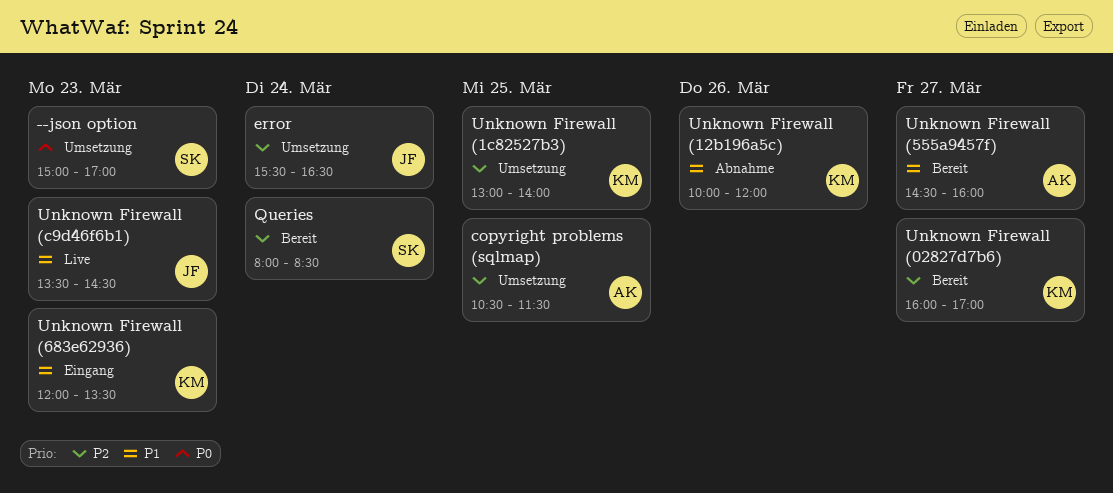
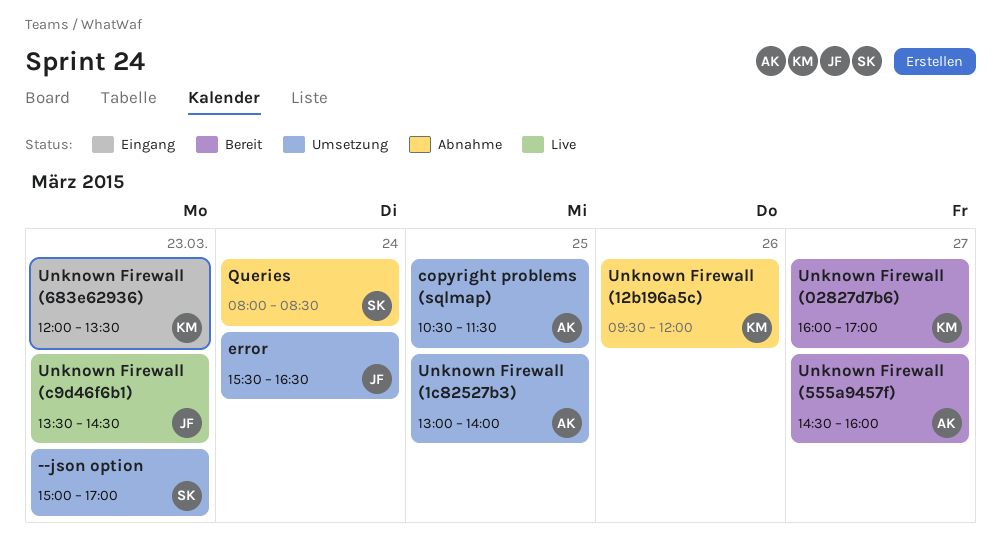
Queries, status: Bereit -> Abnahme
Unknown Firewall (12b196a5c), begins: 10:00 -> 09:30
Unknown Firewall (1c82527b3), owner: KM -> AK

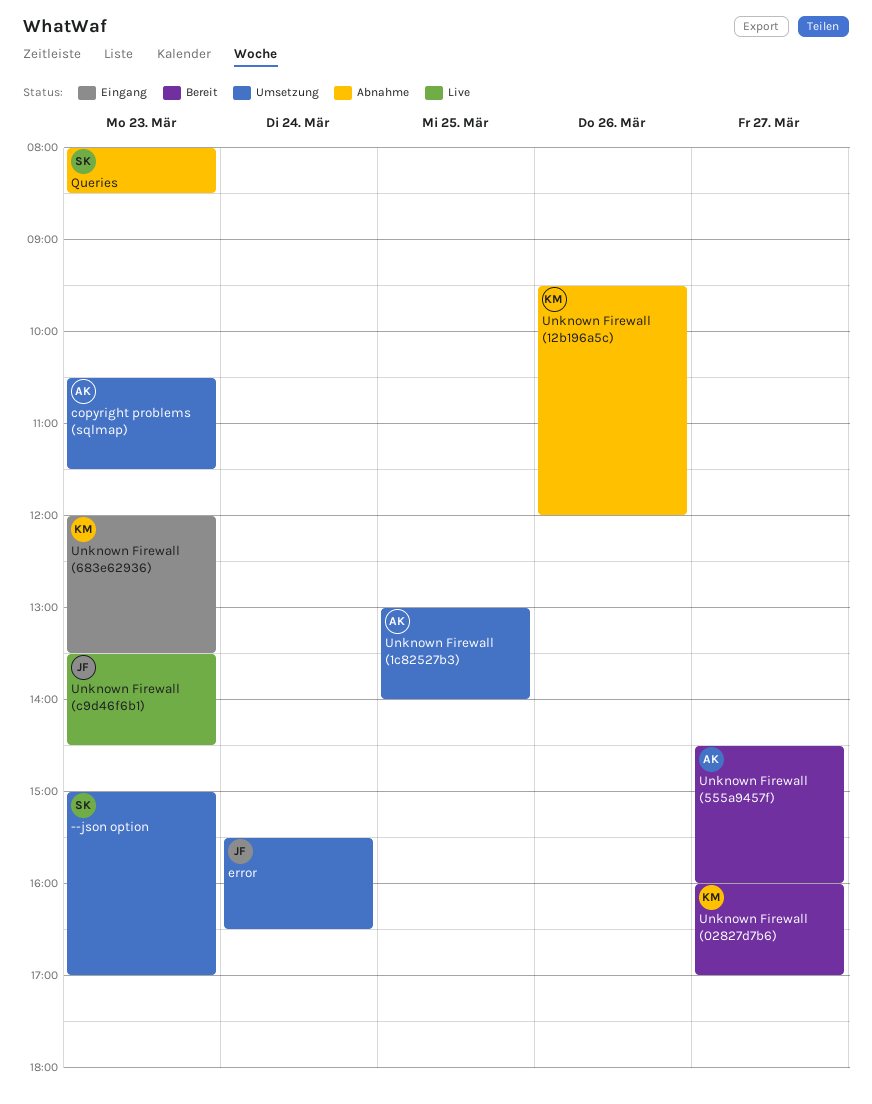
copyright problems (sqlmap), day: Mar 25 -> Mar 23
Queries, day: Mar 24 -> Mar 23

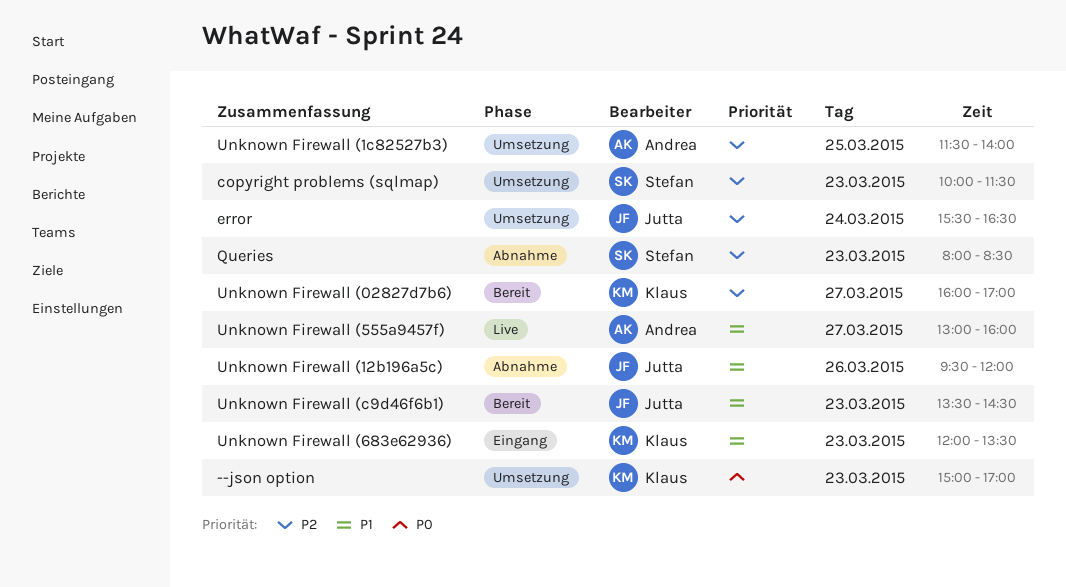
--json option, owner: Stefan -> Klaus
copyright problems (sqlmap), owner: Andrea -> Stefan
copyright problems (sqlmap), begins: 10:30 -> 10:00
Unknown Firewall (12b196a5c), owner: Klaus -> Jutta
Unknown Firewall (1c82527b3), begins: 13:00 -> 11:30
Unknown Firewall (555a9457f), status: Bereit -> Live
Unknown Firewall (555a9457f), begins: 14:30 -> 13:00
Unknown Firewall (c9d46f6b1), status: Live -> Bereit

